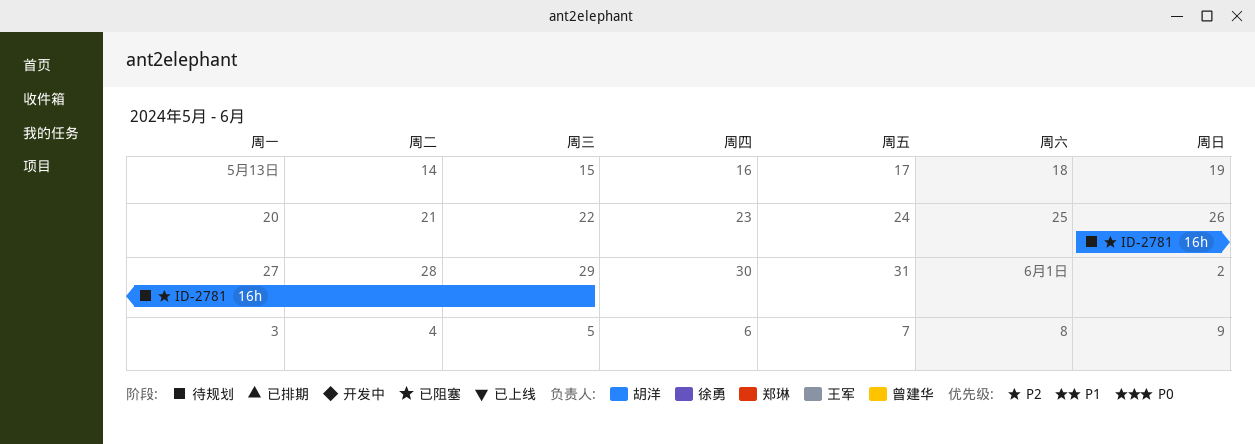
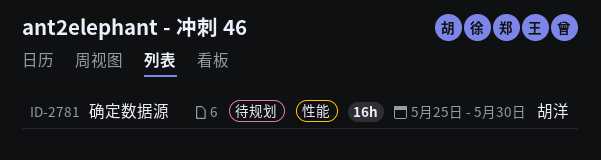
ID-2781, start: May 26 -> May 25
ID-2781, due: May 29 -> May 30

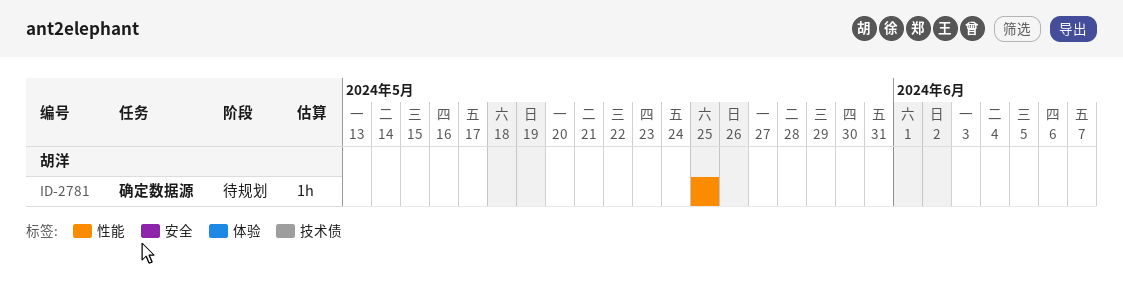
ID-2781, estimate: 16h -> 1h
ID-2781, due: May 30 -> May 25

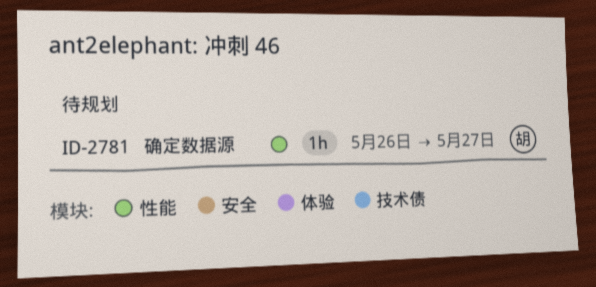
ID-2781, start: May 25 -> May 26
ID-2781, due: May 25 -> May 27

